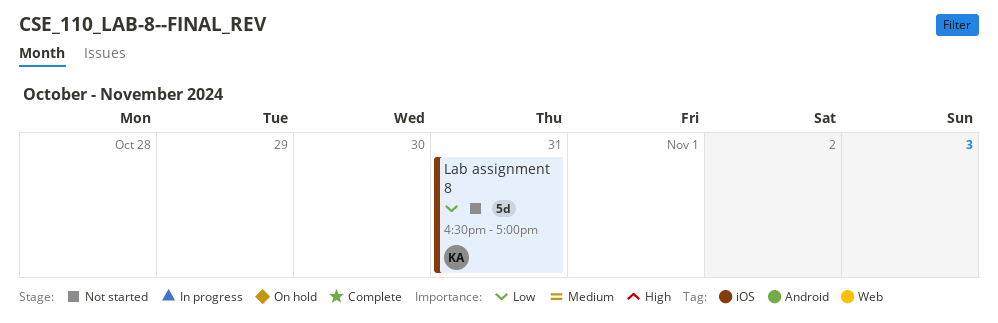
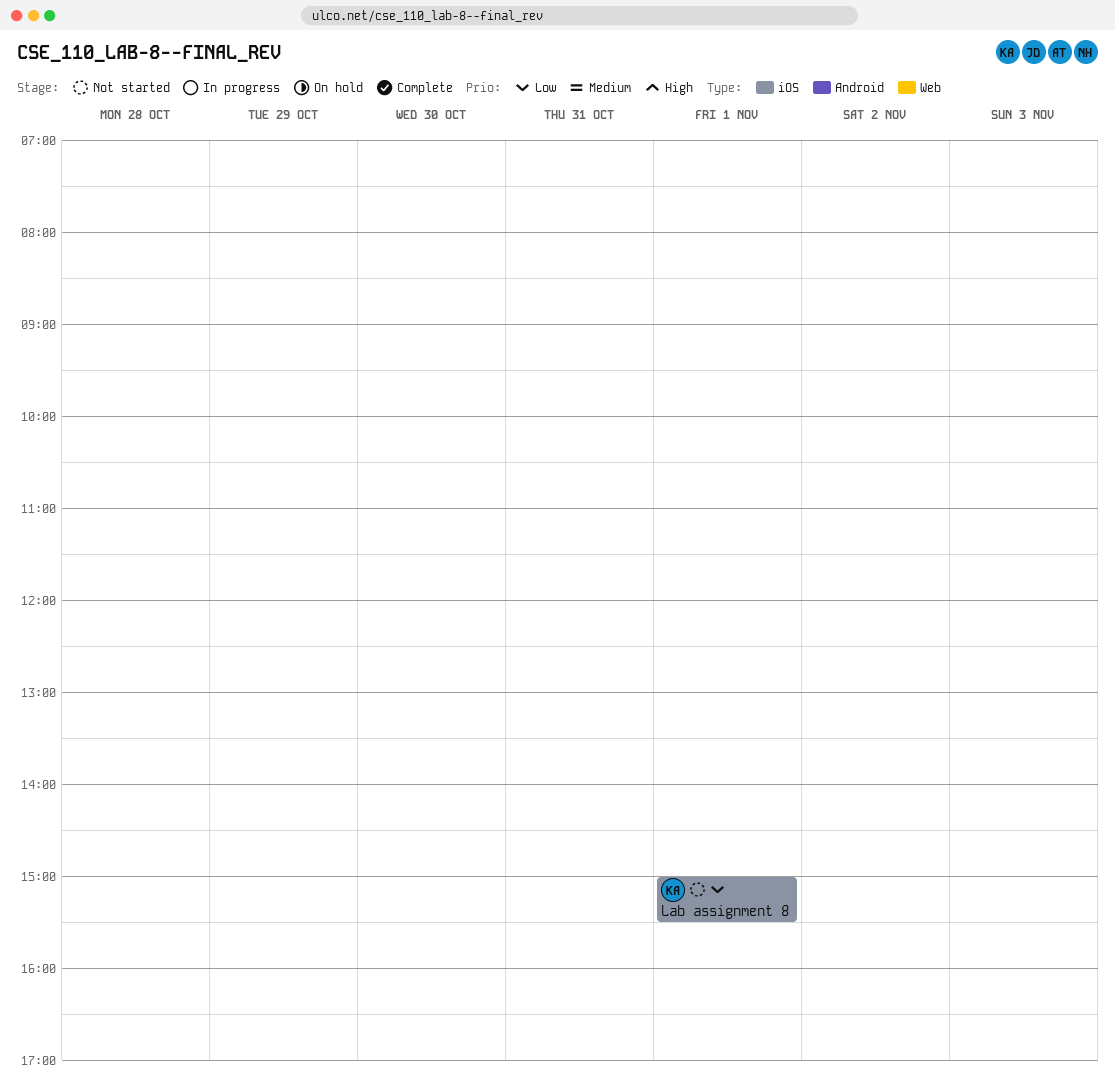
Lab assignment 8, day: Oct 31 -> Nov 1
Lab assignment 8, begins: 16:30 -> 15:00
Lab assignment 8, ends: 17:00 -> 15:30

